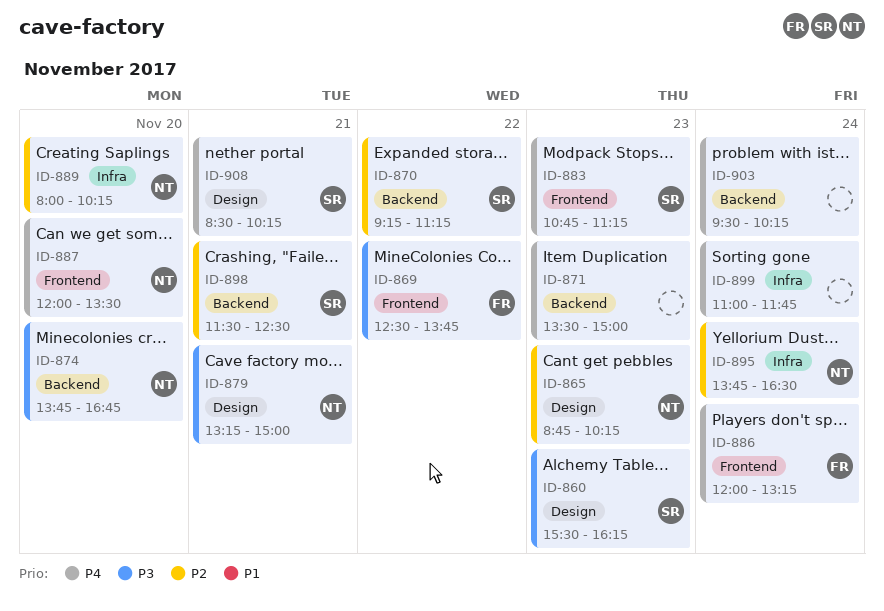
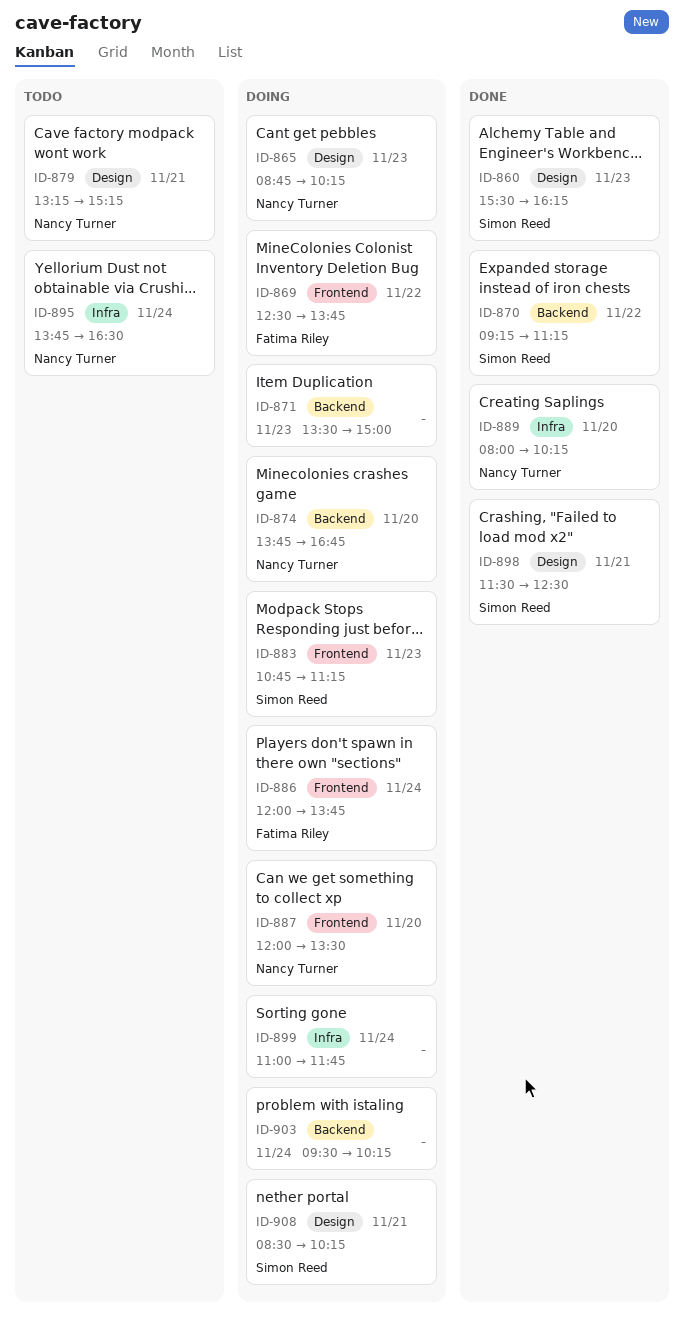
ID-879, ends: 15:00 -> 15:15
ID-886, ends: 13:15 -> 13:45
ID-898, label: Backend -> Design

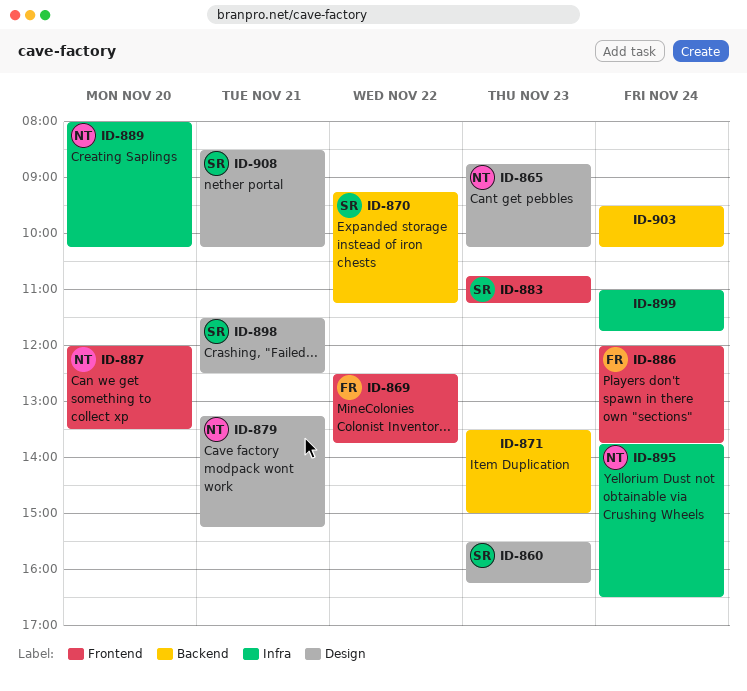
ID-874: present -> none

